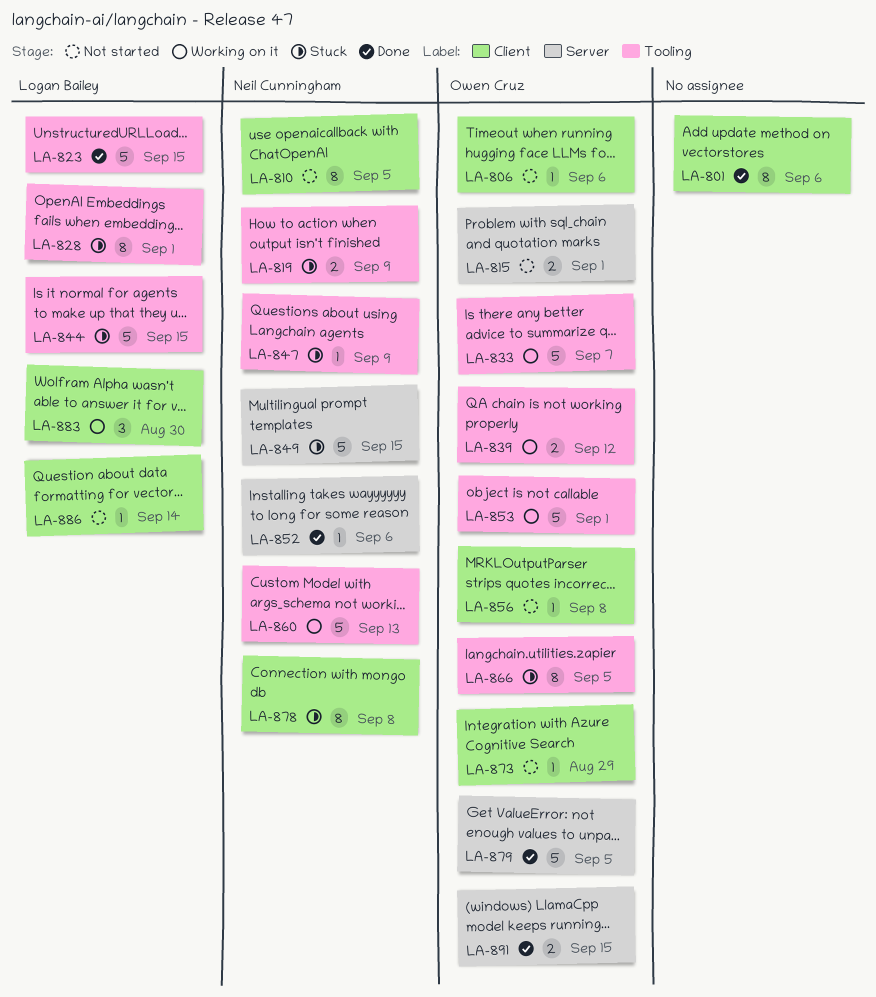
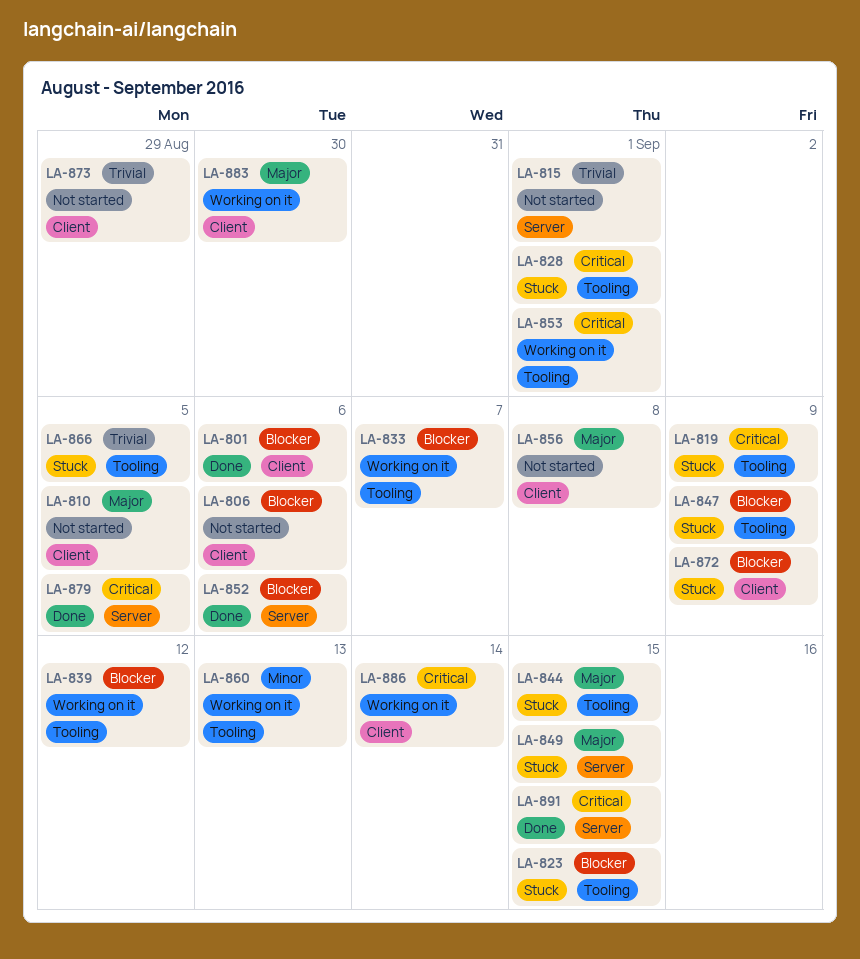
LA-823, status: Done -> Stuck
LA-872: none -> present
LA-878: present -> none
LA-886, status: Not started -> Working on it

